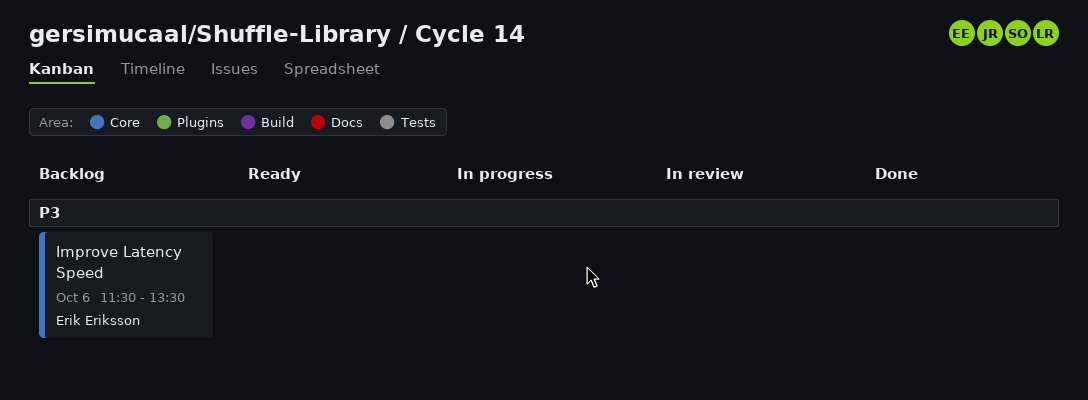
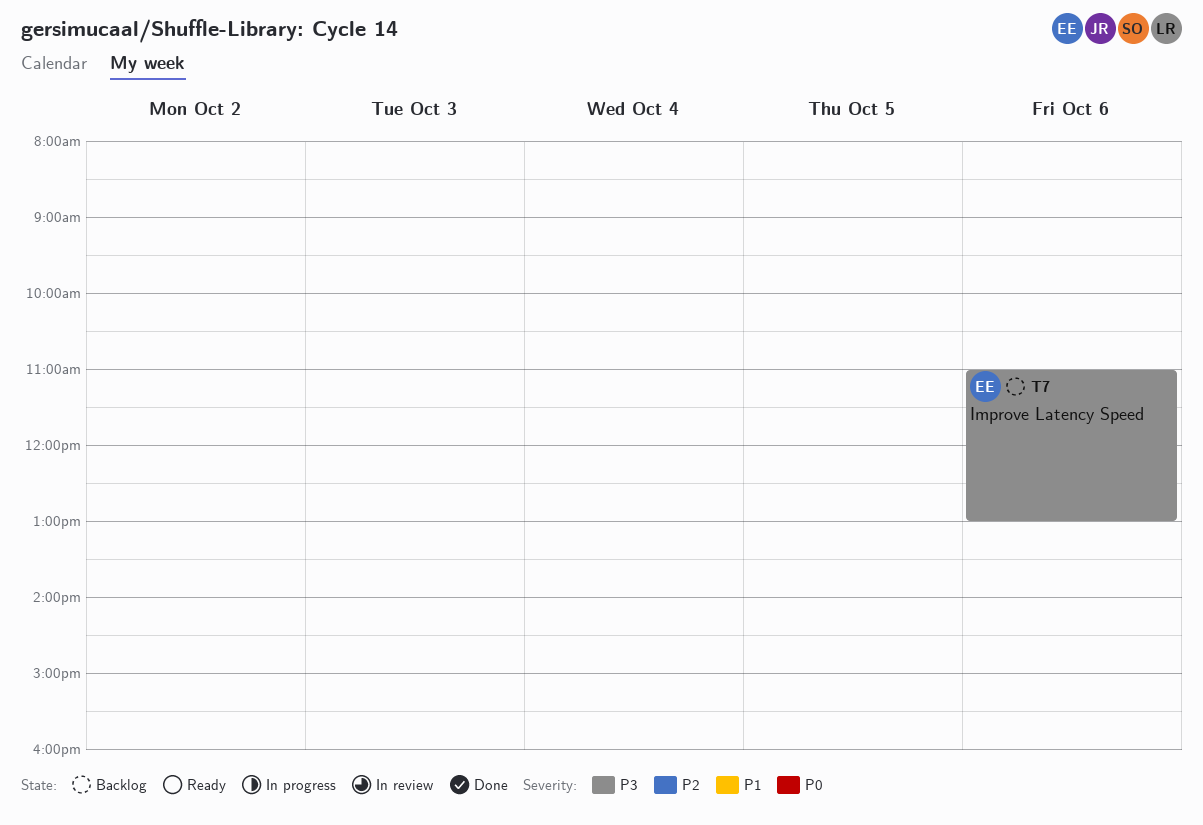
Improve Latency Speed, begins: 11:30 -> 11:00
Improve Latency Speed, ends: 13:30 -> 13:00

